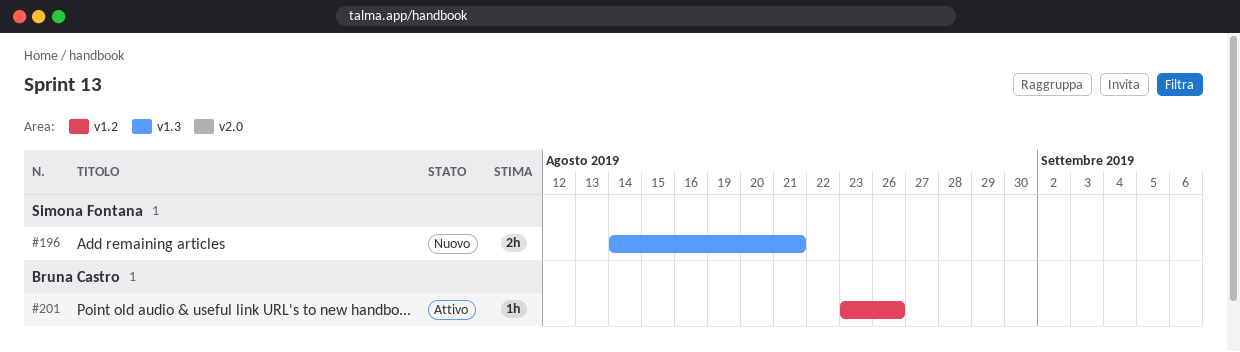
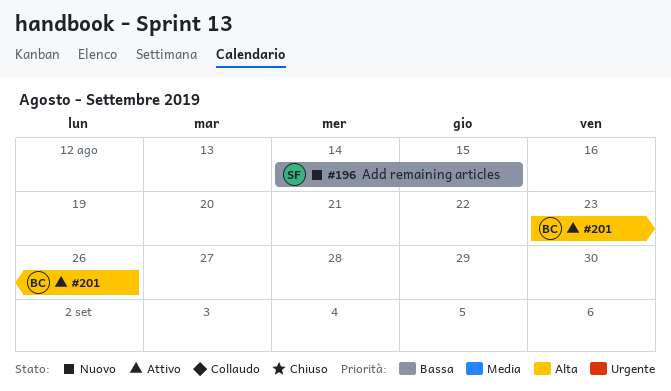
#196, due: Aug 21 -> Aug 15

